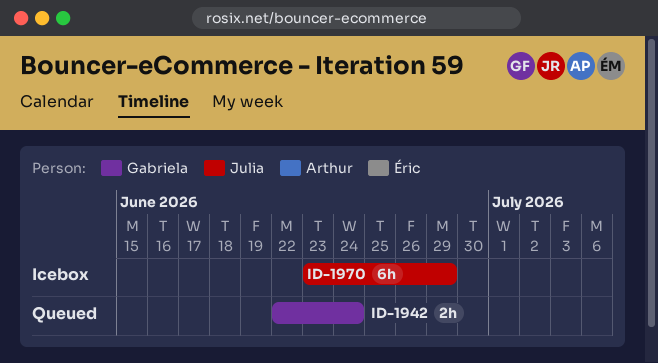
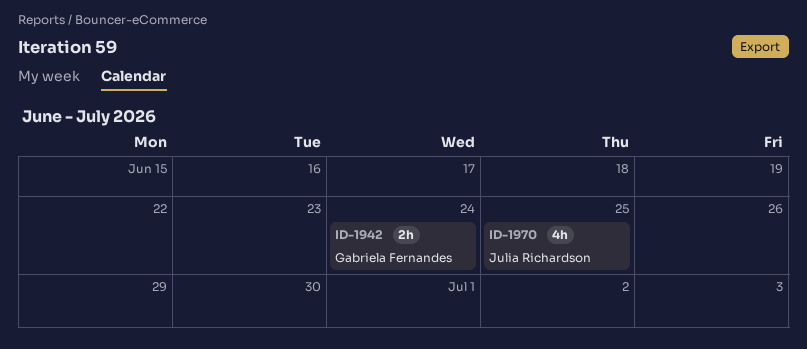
ID-1970, estimate: 6h -> 4h
ID-1970, due: Jun 29 -> Jun 25

